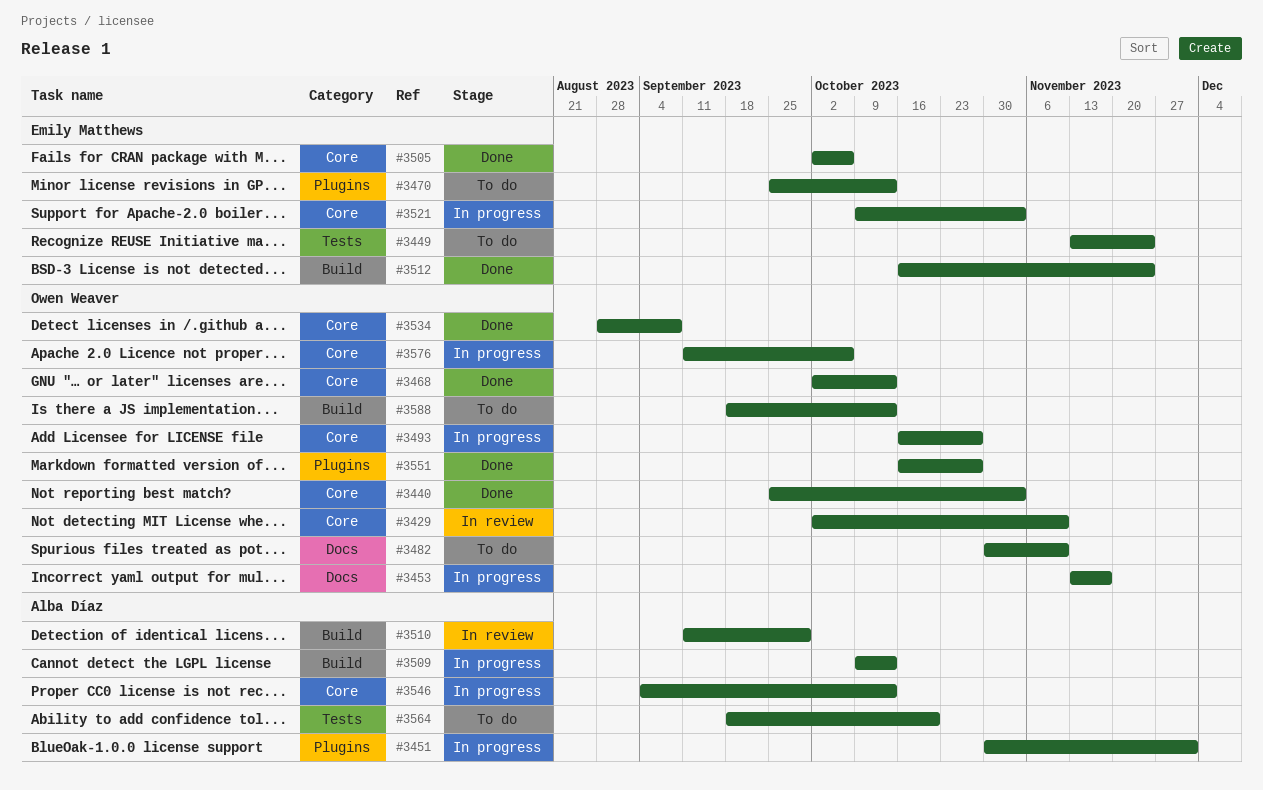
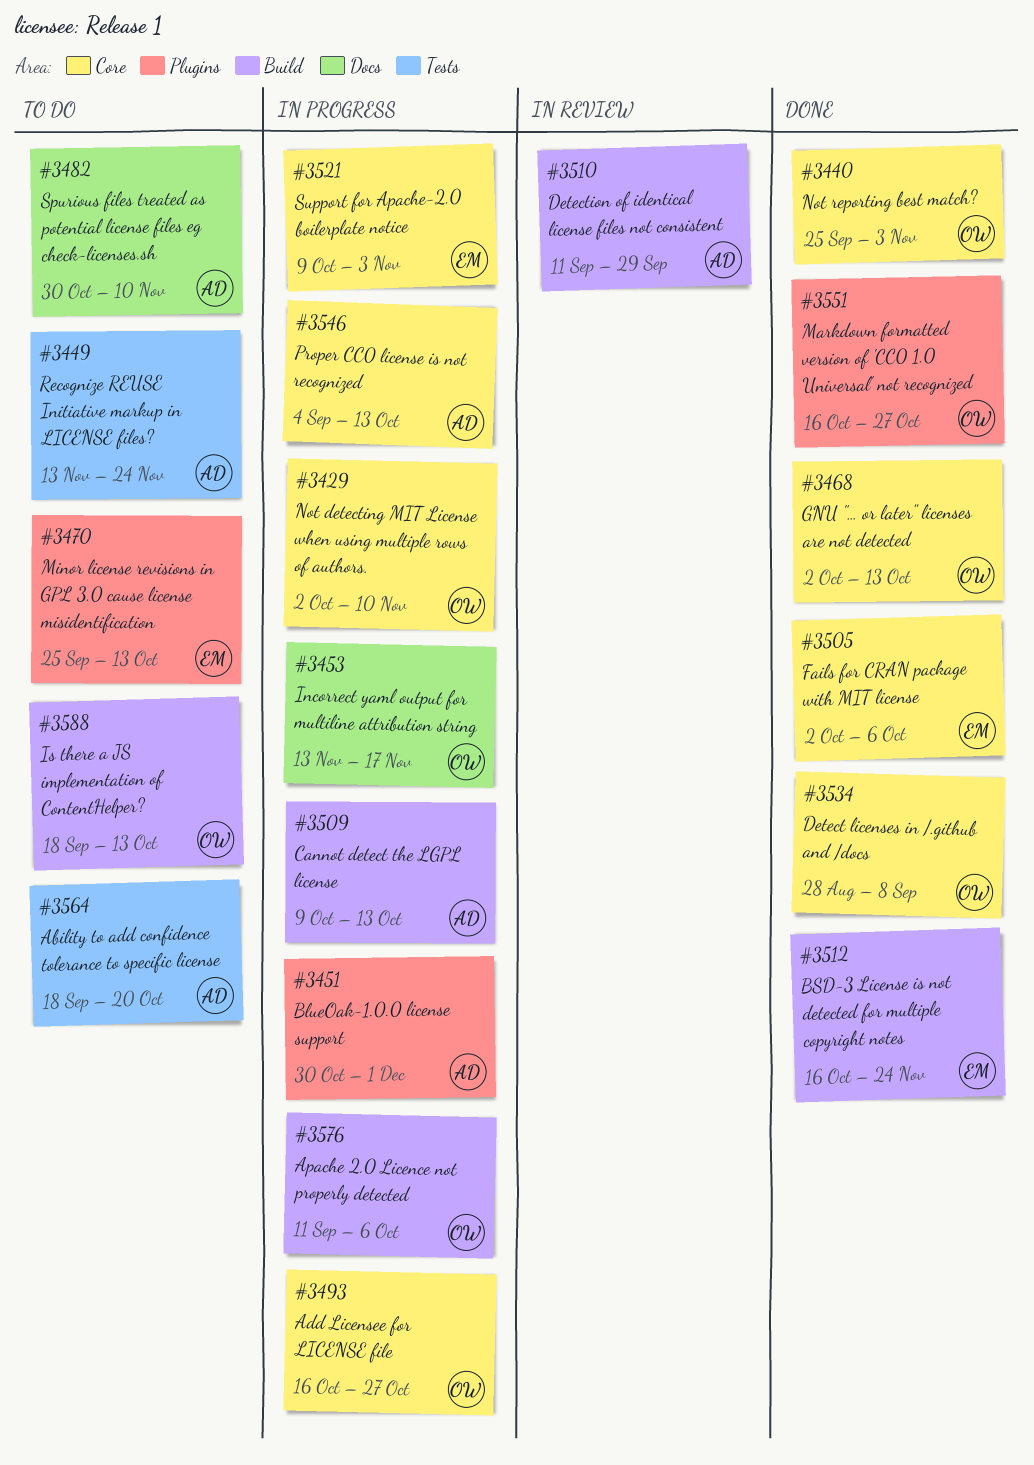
#3429, status: In review -> In progress
#3449, owner: Emily Matthews -> Alba Díaz
#3482, owner: Owen Weaver -> Alba Díaz
#3576, label: Core -> Build

